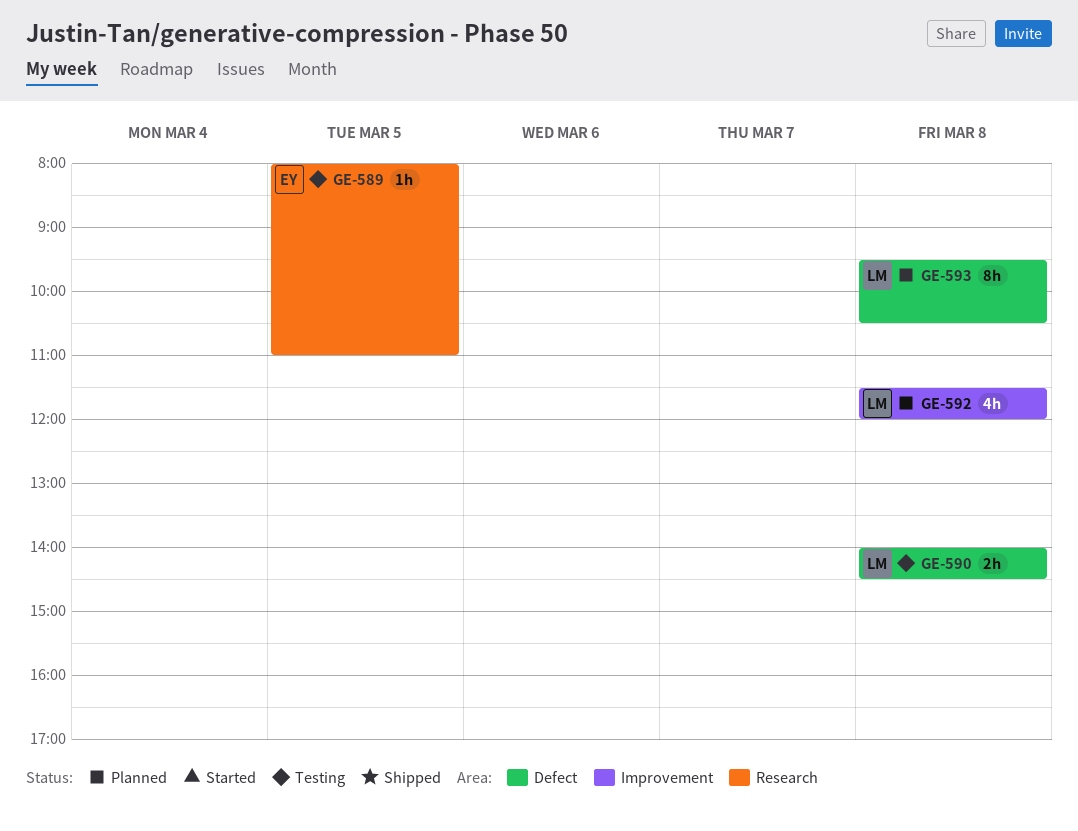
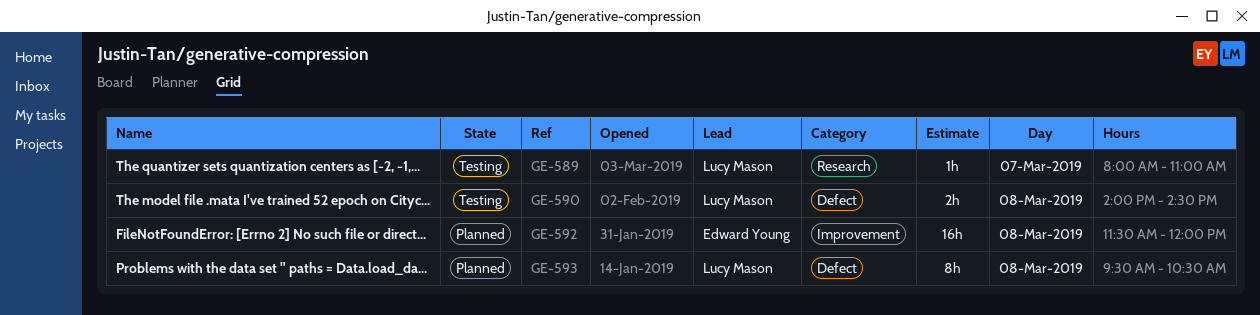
GE-589, owner: Edward Young -> Lucy Mason
GE-589, day: Mar 5 -> Mar 7
GE-592, owner: Lucy Mason -> Edward Young
GE-592, estimate: 4h -> 16h

